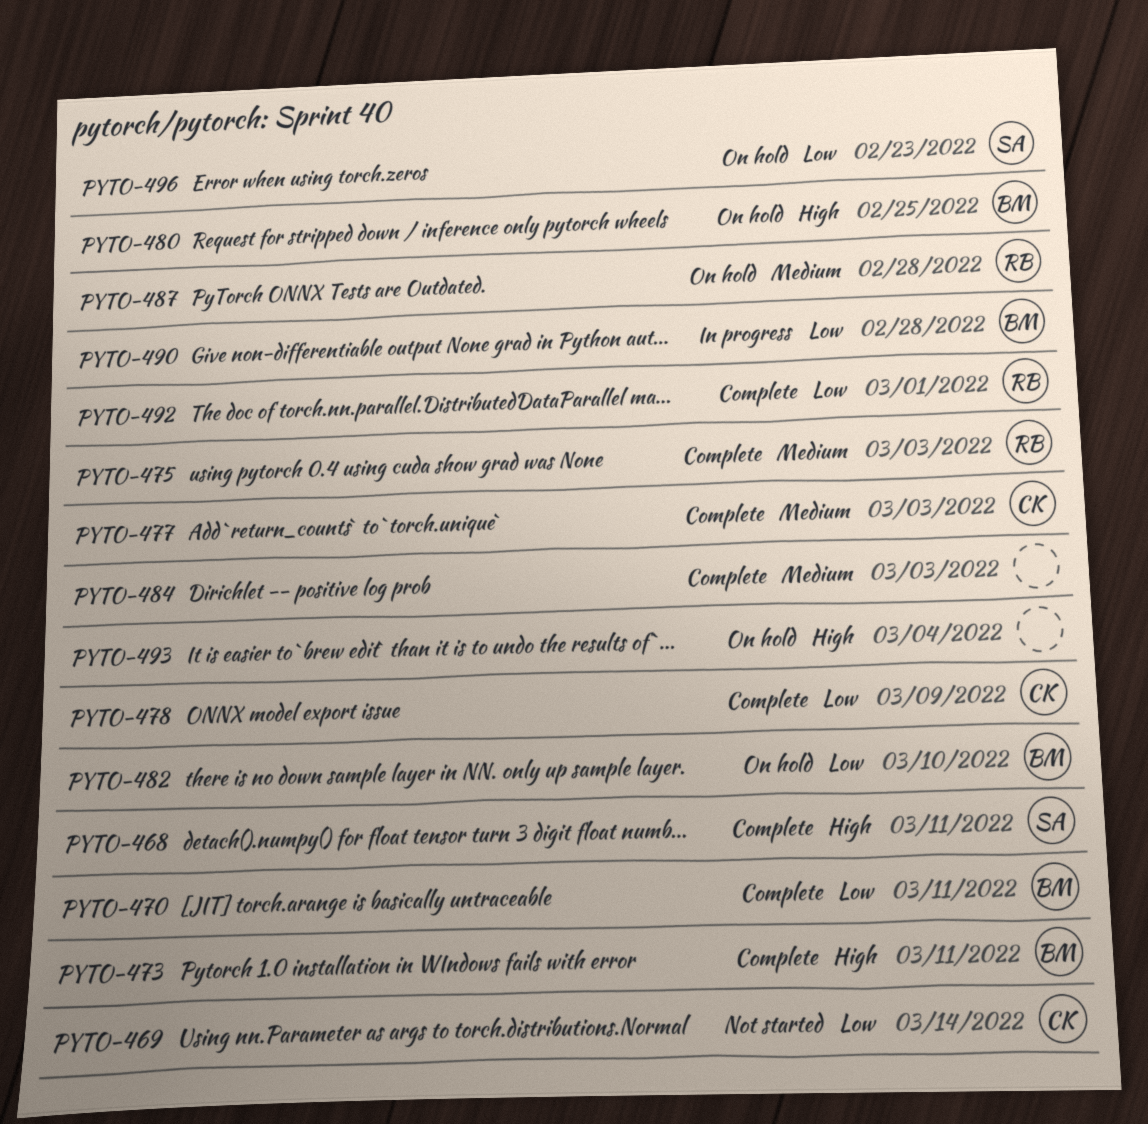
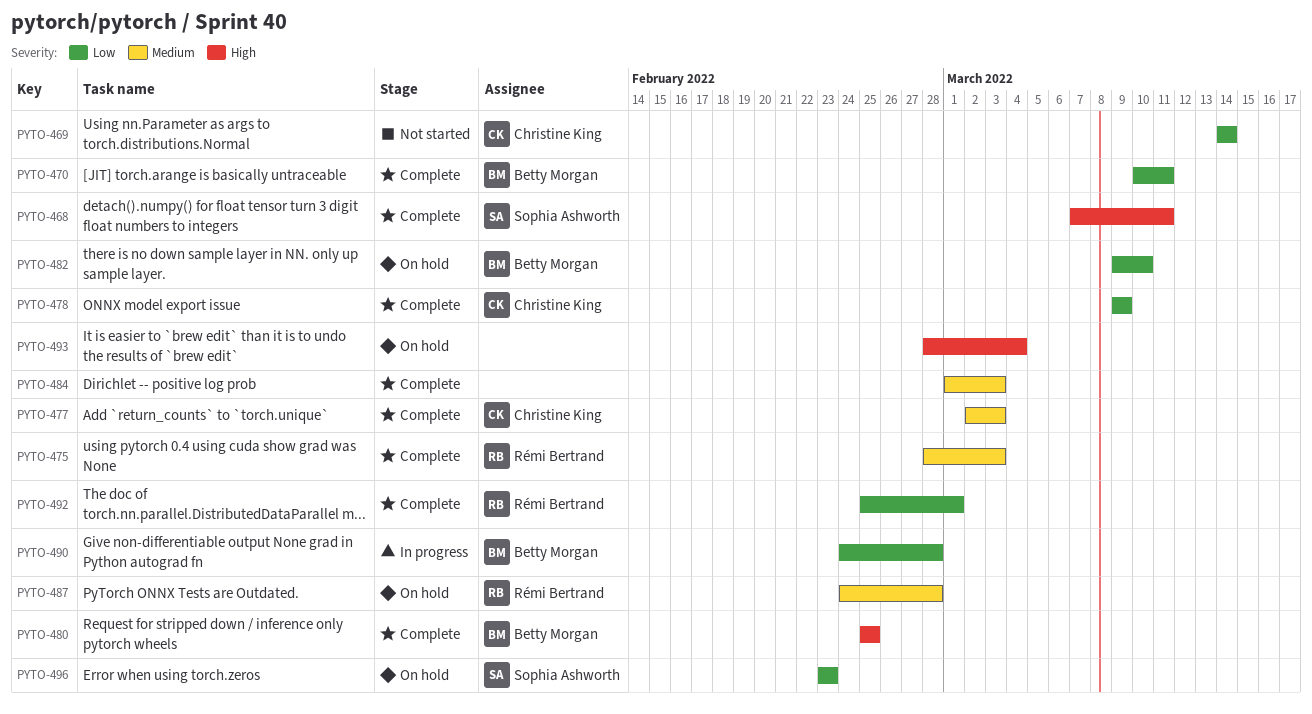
PYTO-473: present -> none
PYTO-480, status: On hold -> Complete

